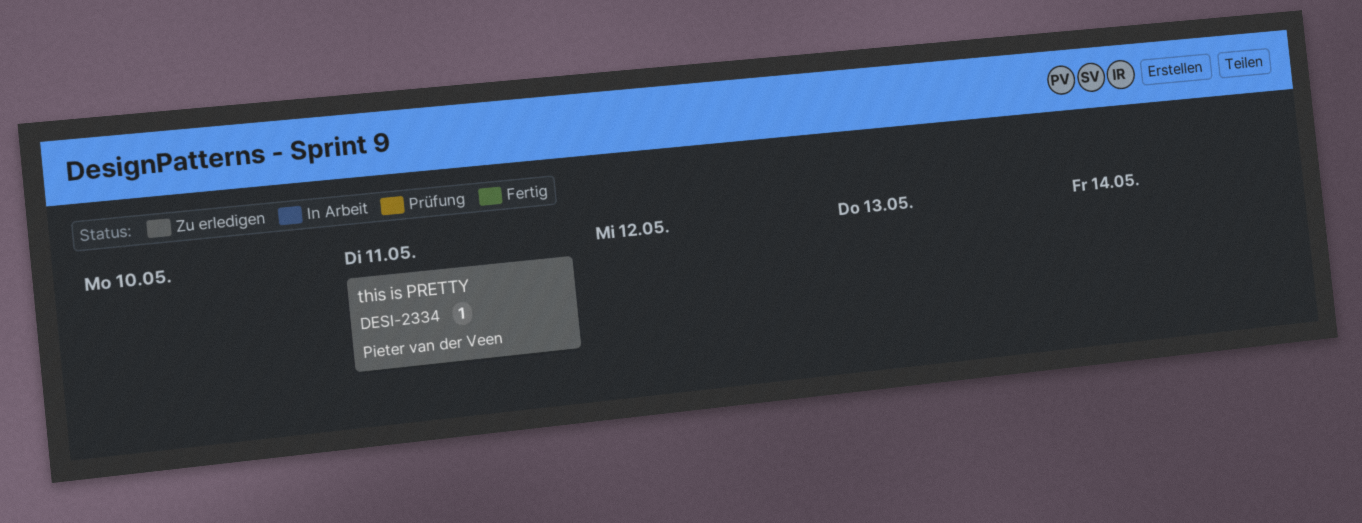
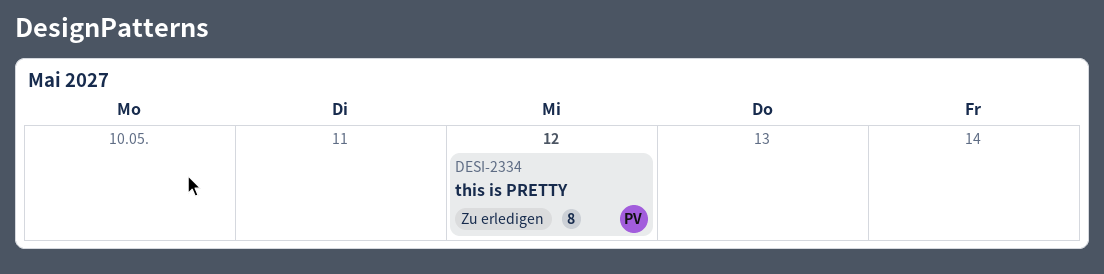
DESI-2334, estimate: 1 -> 8
DESI-2334, due: May 11 -> May 12

